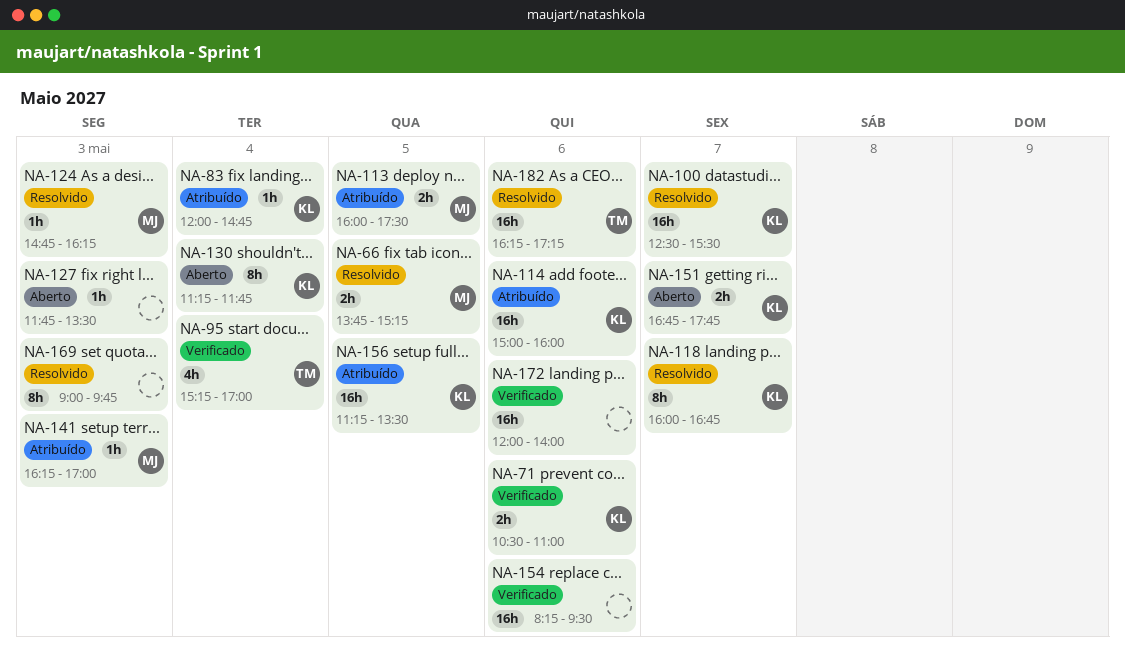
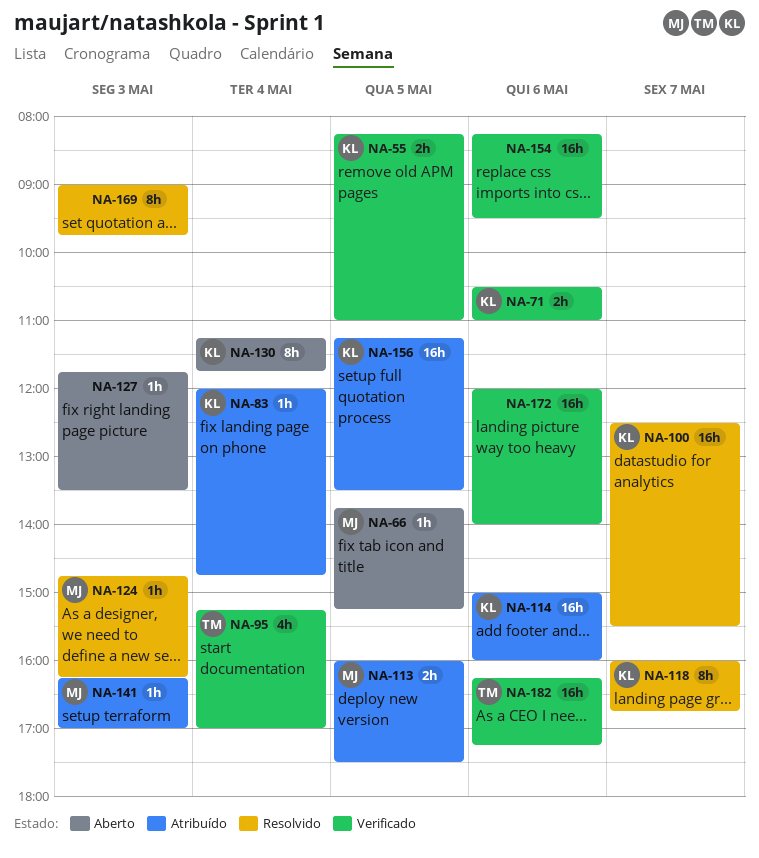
NA-55: none -> present
NA-66, status: Resolvido -> Aberto
NA-66, estimate: 2h -> 1h
NA-151: present -> none
NA-182, status: Resolvido -> Verificado

